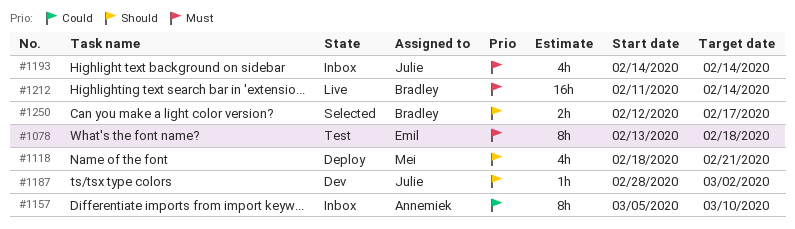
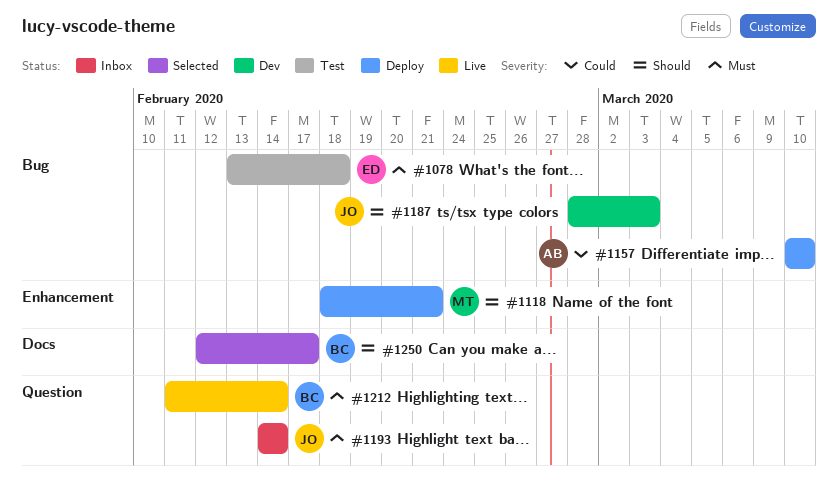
#1157, status: Inbox -> Deploy
#1157, start: Mar 5 -> Mar 10
#1187, due: Mar 2 -> Mar 3

